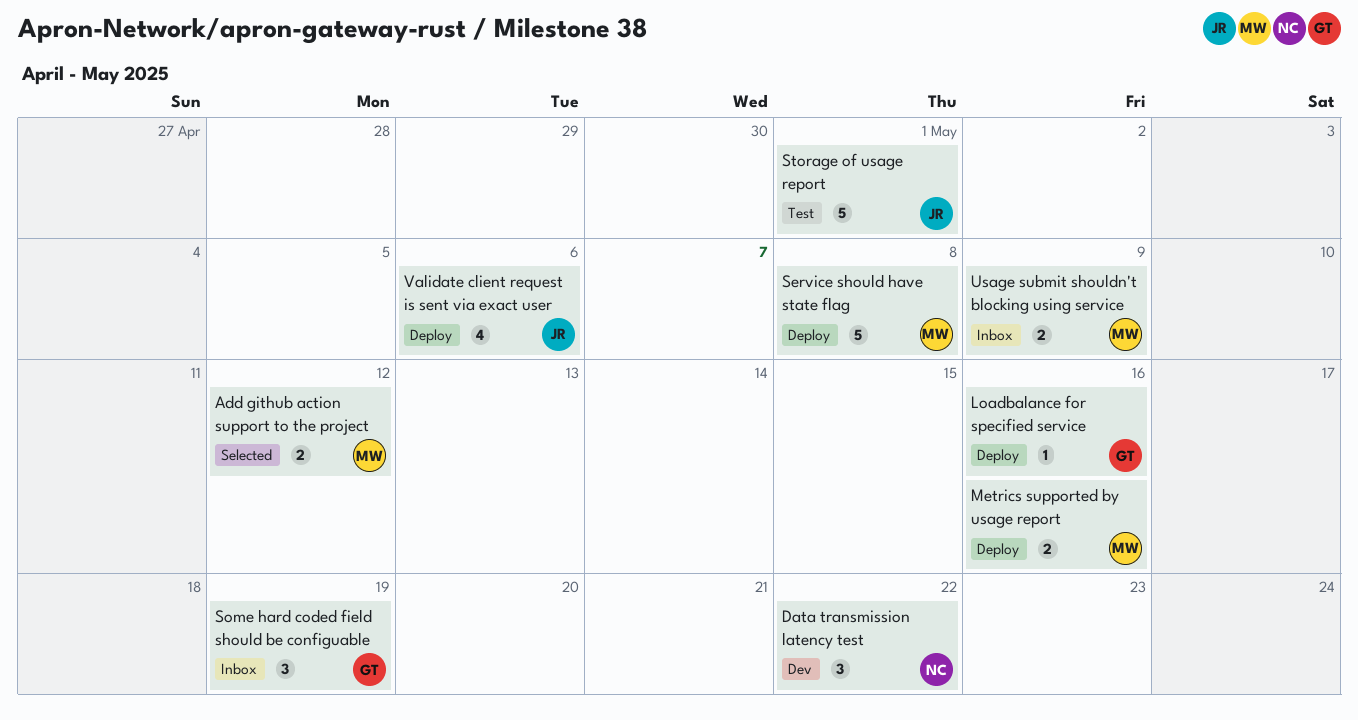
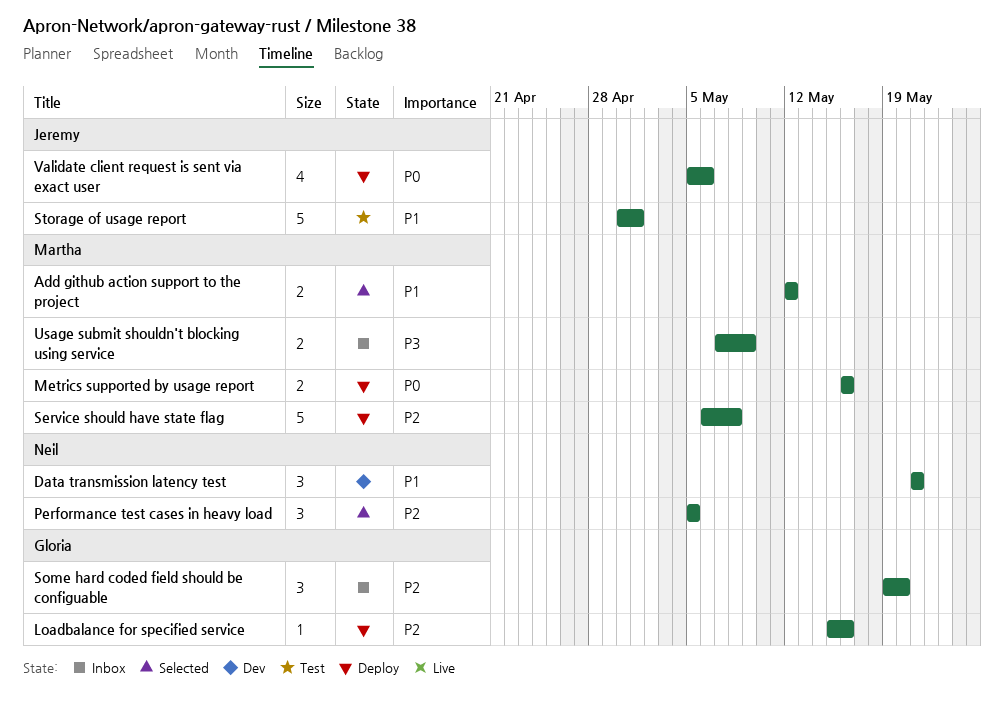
Data transmission latency test, due: May 22 -> May 21
Performance test cases in heavy load: none -> present
Some hard coded field should be configuable, due: May 19 -> May 20

